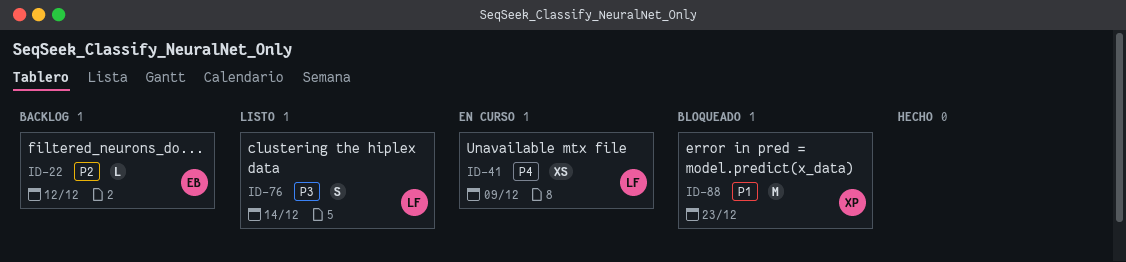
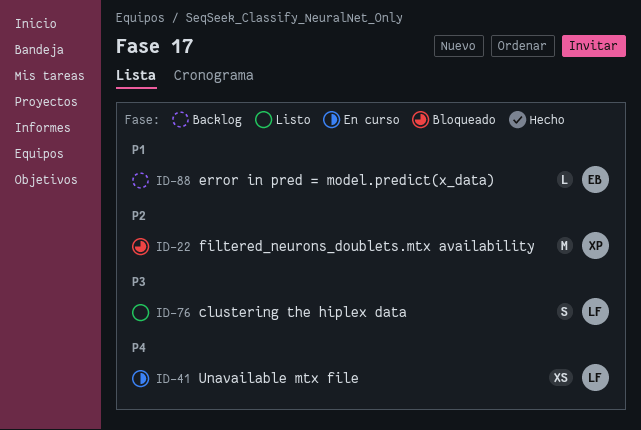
ID-22, status: Backlog -> Bloqueado
ID-22, owner: EB -> XP
ID-22, estimate: L -> M
ID-88, status: Bloqueado -> Backlog
ID-88, owner: XP -> EB
ID-88, estimate: M -> L

